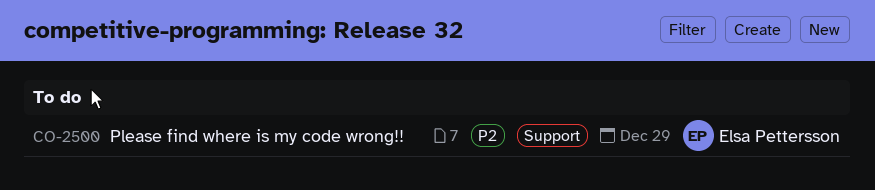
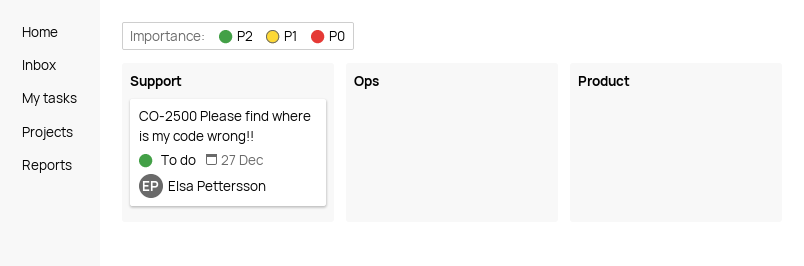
CO-2500, due: Dec 29 -> Dec 27

